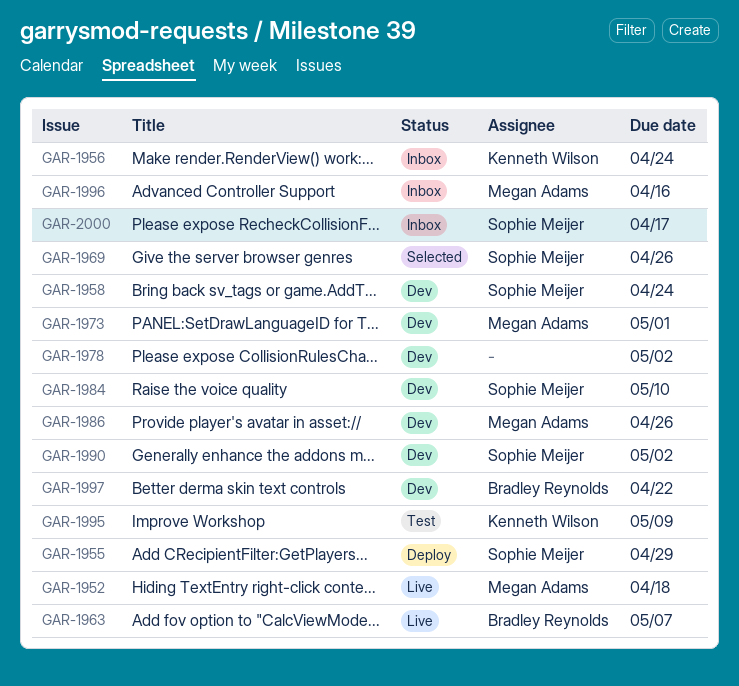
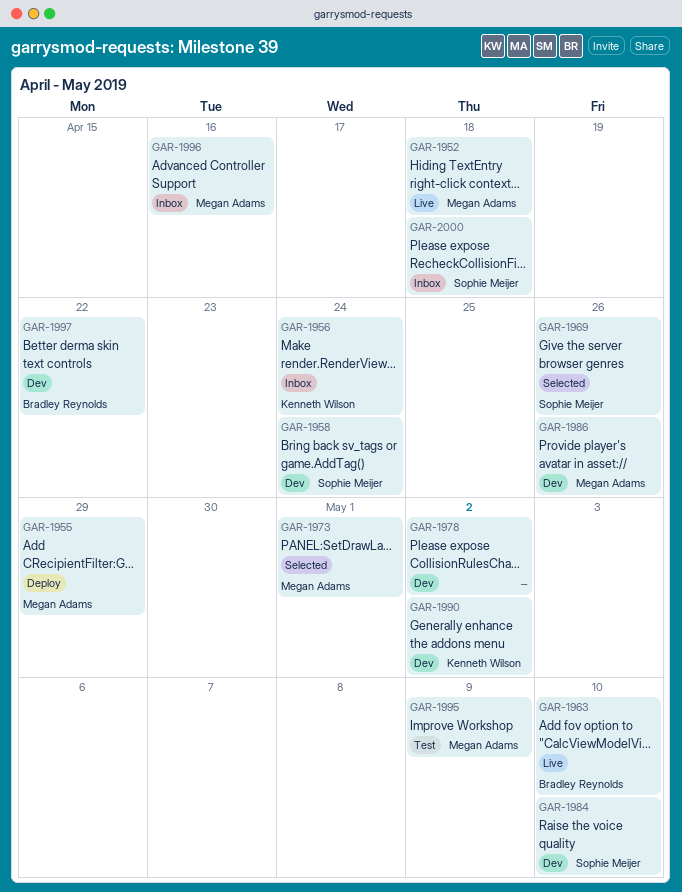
GAR-1955, owner: Sophie Meijer -> Megan Adams
GAR-1963, due: May 7 -> May 10
GAR-1973, status: Dev -> Selected
GAR-1990, owner: Sophie Meijer -> Kenneth Wilson
GAR-1995, owner: Kenneth Wilson -> Megan Adams
GAR-2000, due: Apr 17 -> Apr 18

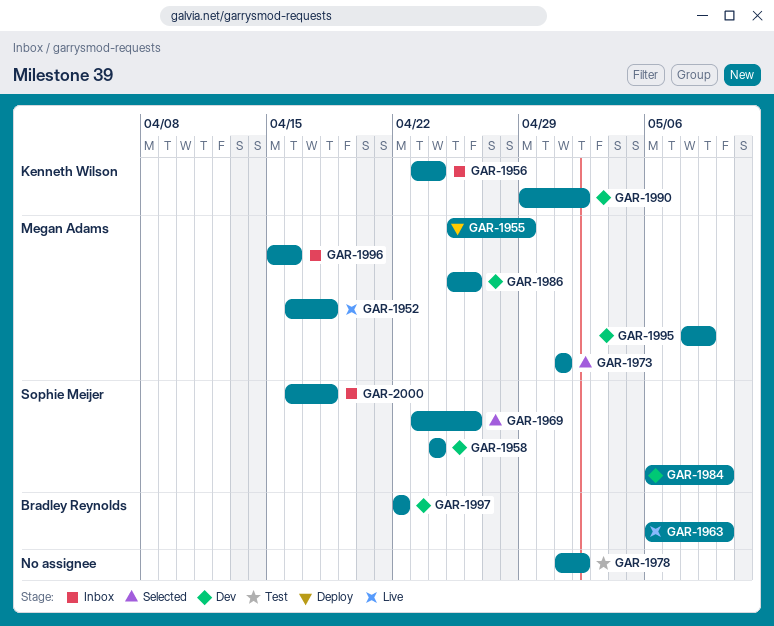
GAR-1978, status: Dev -> Test
GAR-1995, status: Test -> Dev

